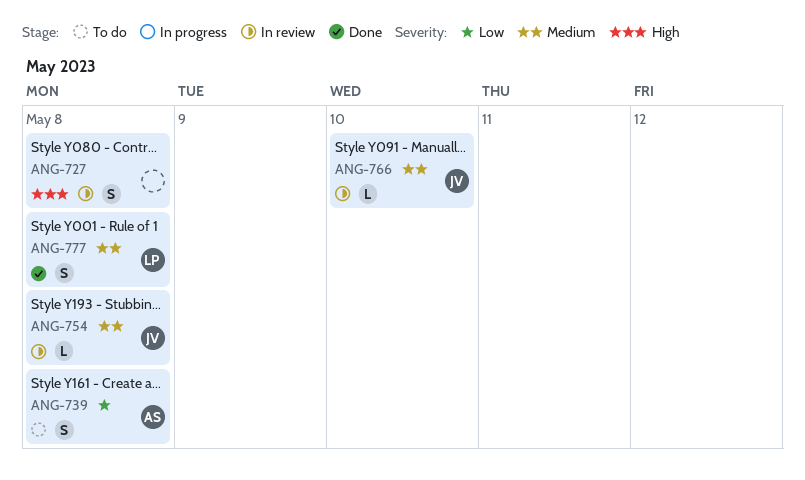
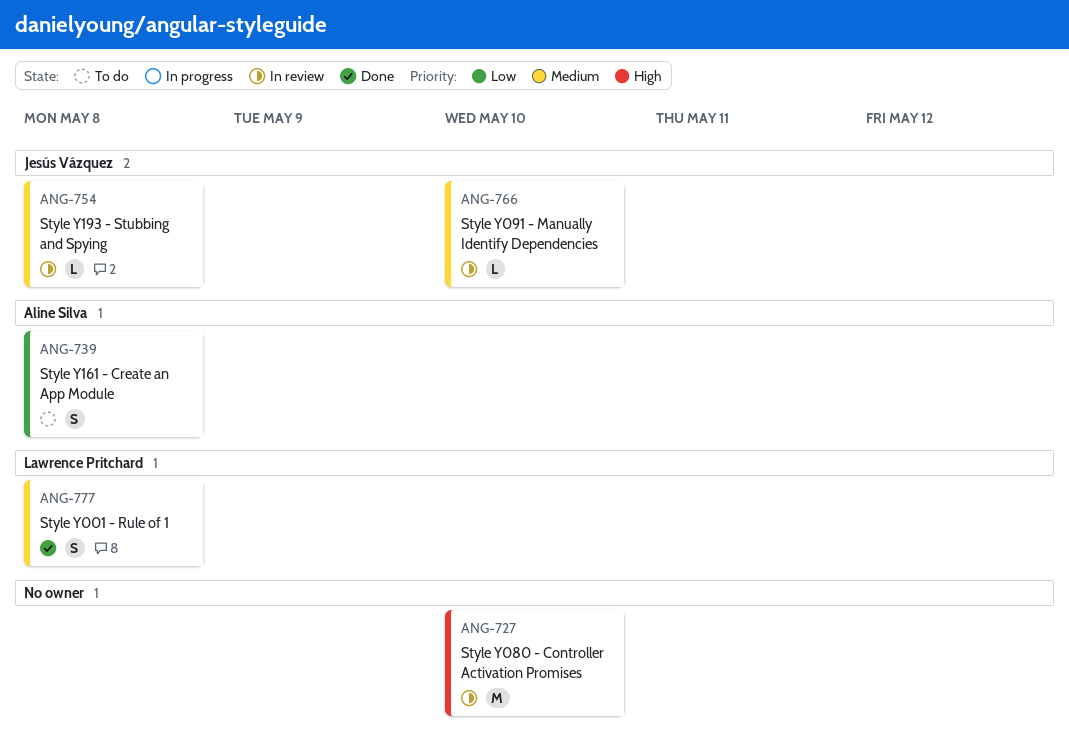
ANG-727, estimate: S -> M
ANG-727, due: May 8 -> May 10

